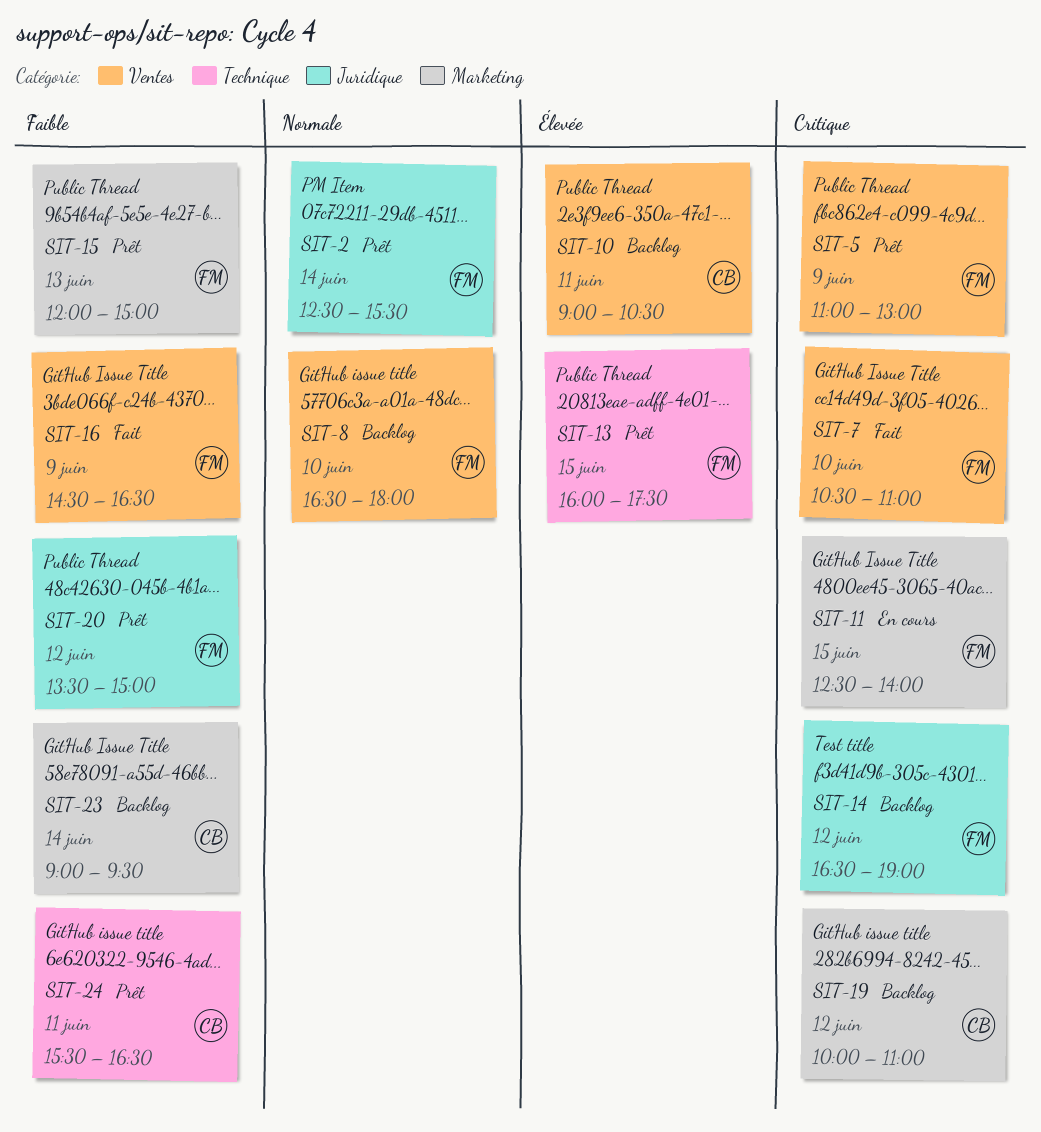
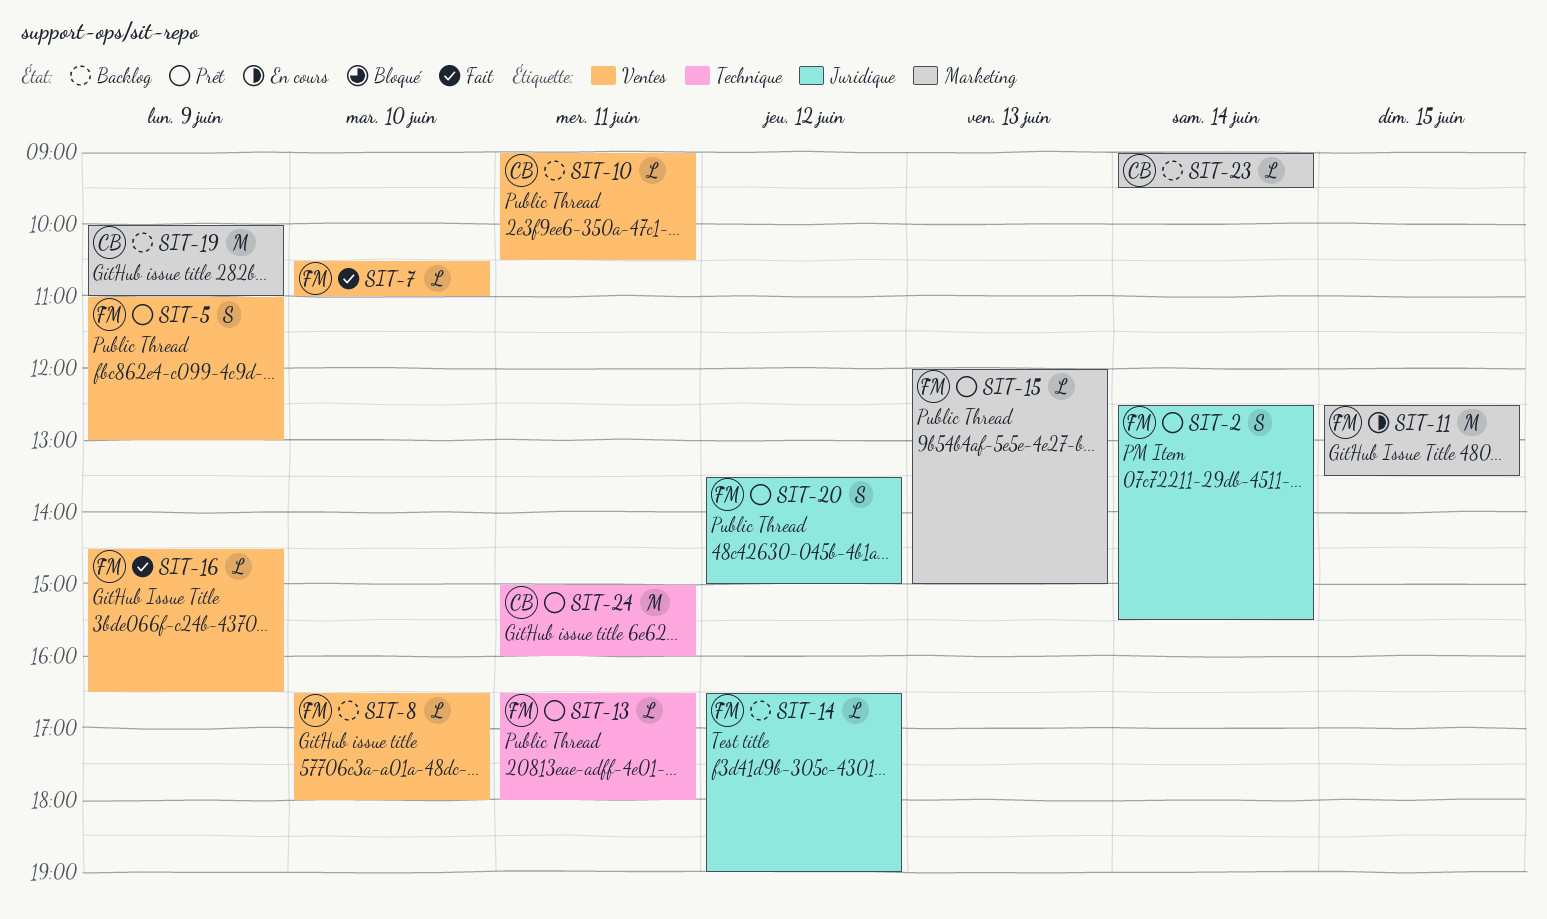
SIT-11, ends: 14:00 -> 13:30
SIT-13, day: Jun 15 -> Jun 11
SIT-13, begins: 16:00 -> 16:30
SIT-13, ends: 17:30 -> 18:00
SIT-19, day: Jun 12 -> Jun 9
SIT-24, begins: 15:30 -> 15:00
SIT-24, ends: 16:30 -> 16:00

